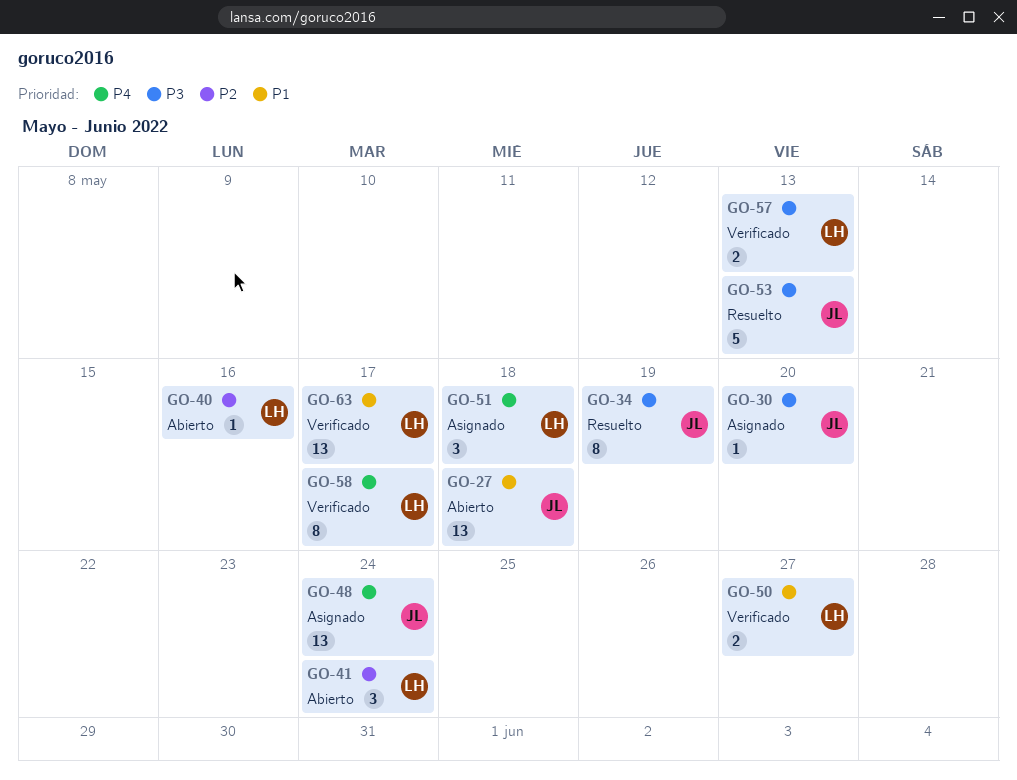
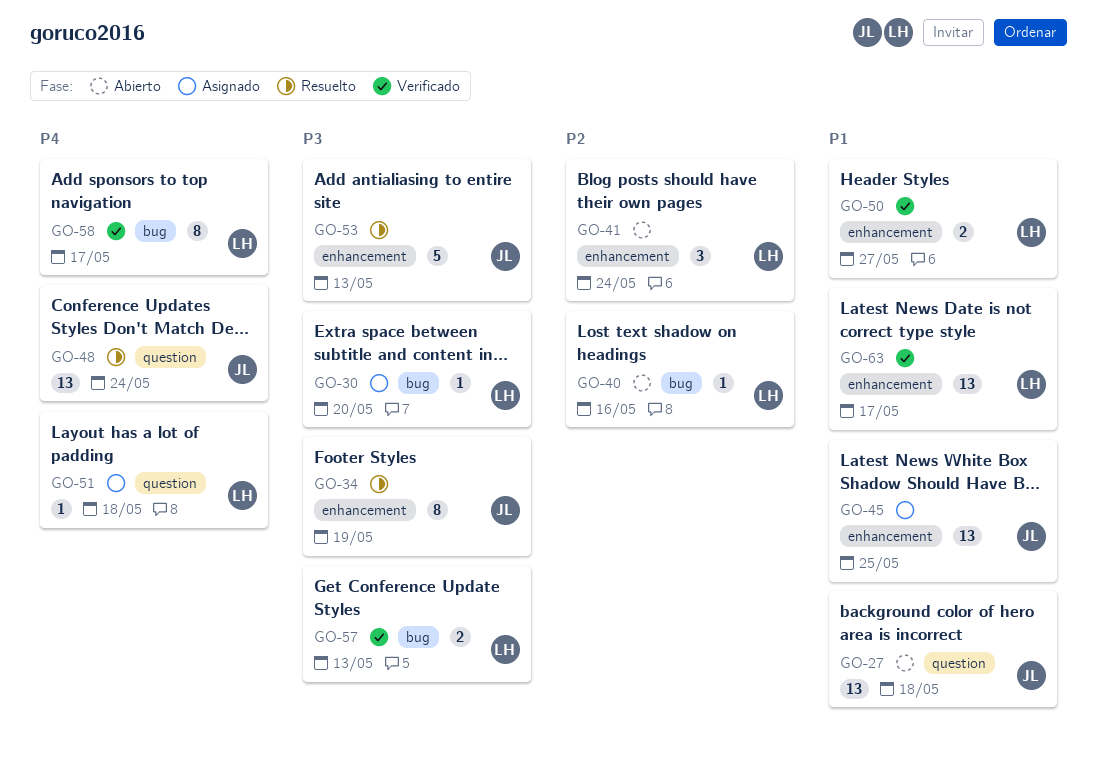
GO-30, owner: JL -> LH
GO-45: none -> present
GO-48, status: Asignado -> Resuelto
GO-51, estimate: 3 -> 1

